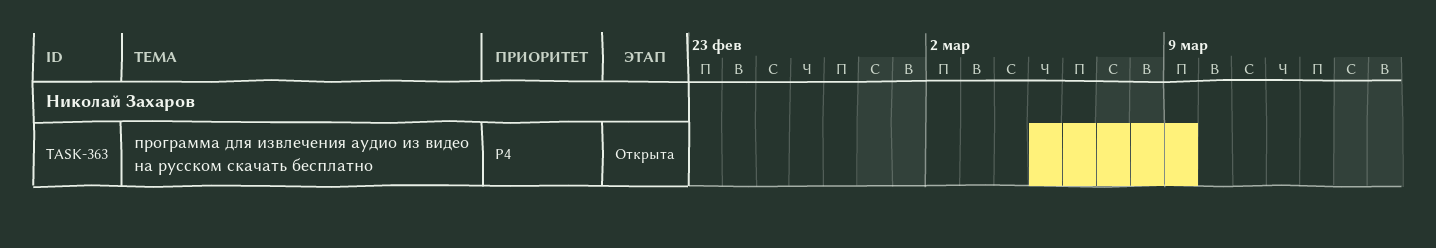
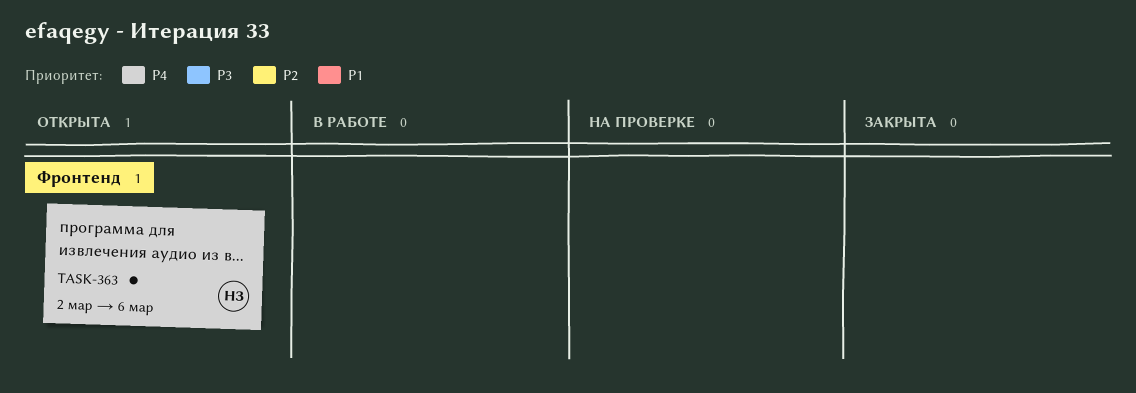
TASK-363, start: Mar 5 -> Mar 2
TASK-363, due: Mar 9 -> Mar 6

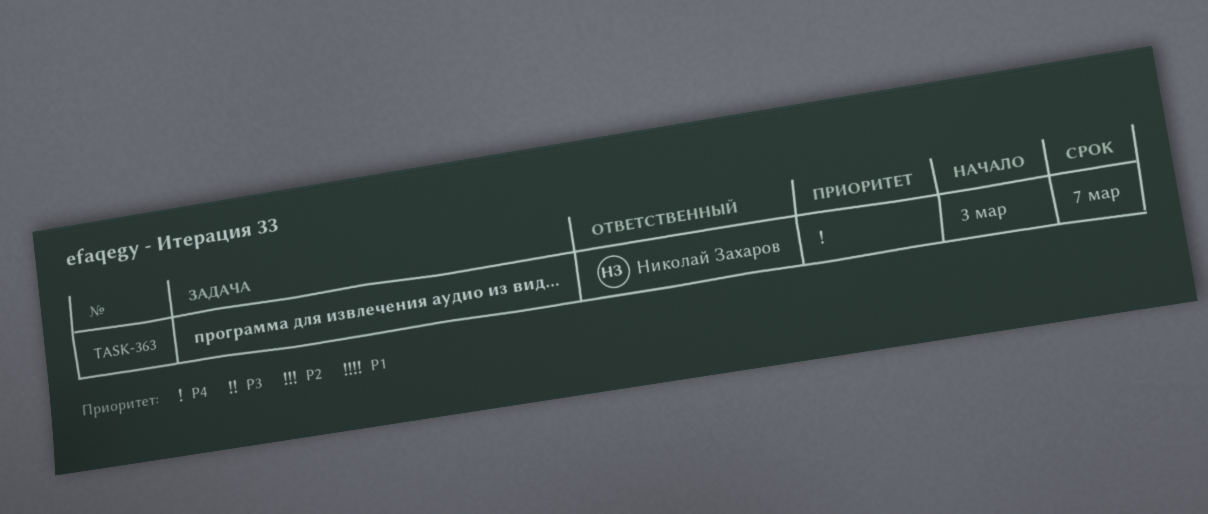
TASK-363, start: Mar 2 -> Mar 3
TASK-363, due: Mar 6 -> Mar 7

